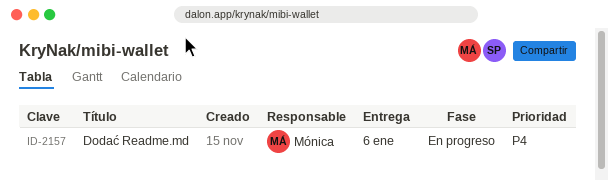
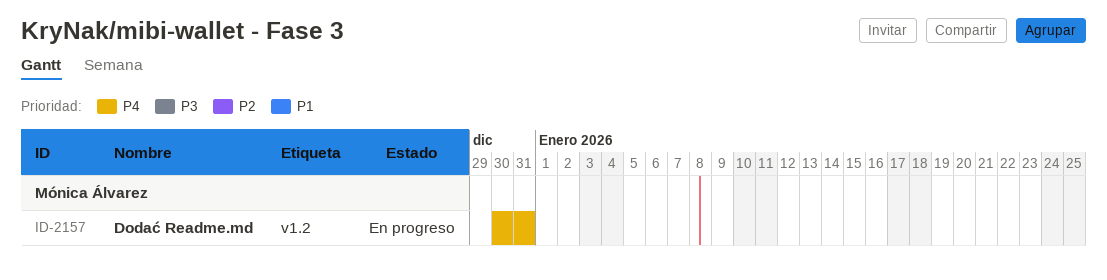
ID-2157, due: Jan 6 -> Dec 31

